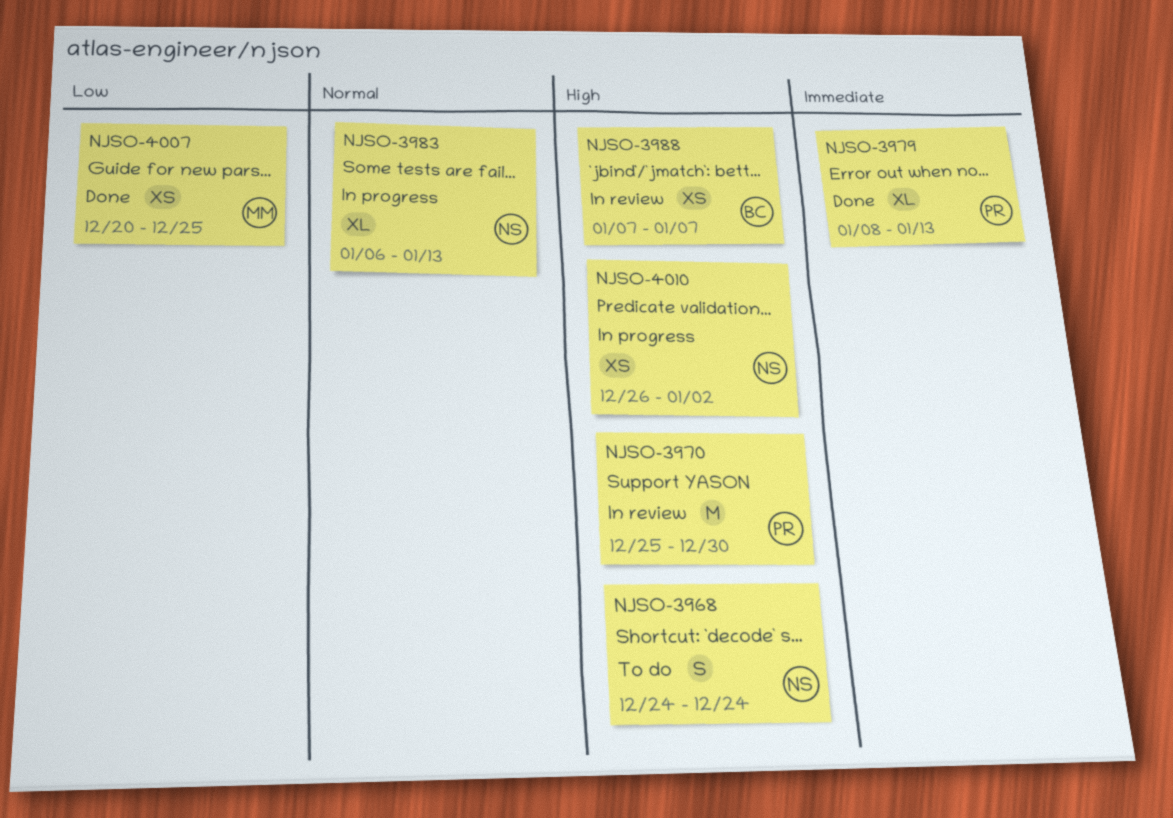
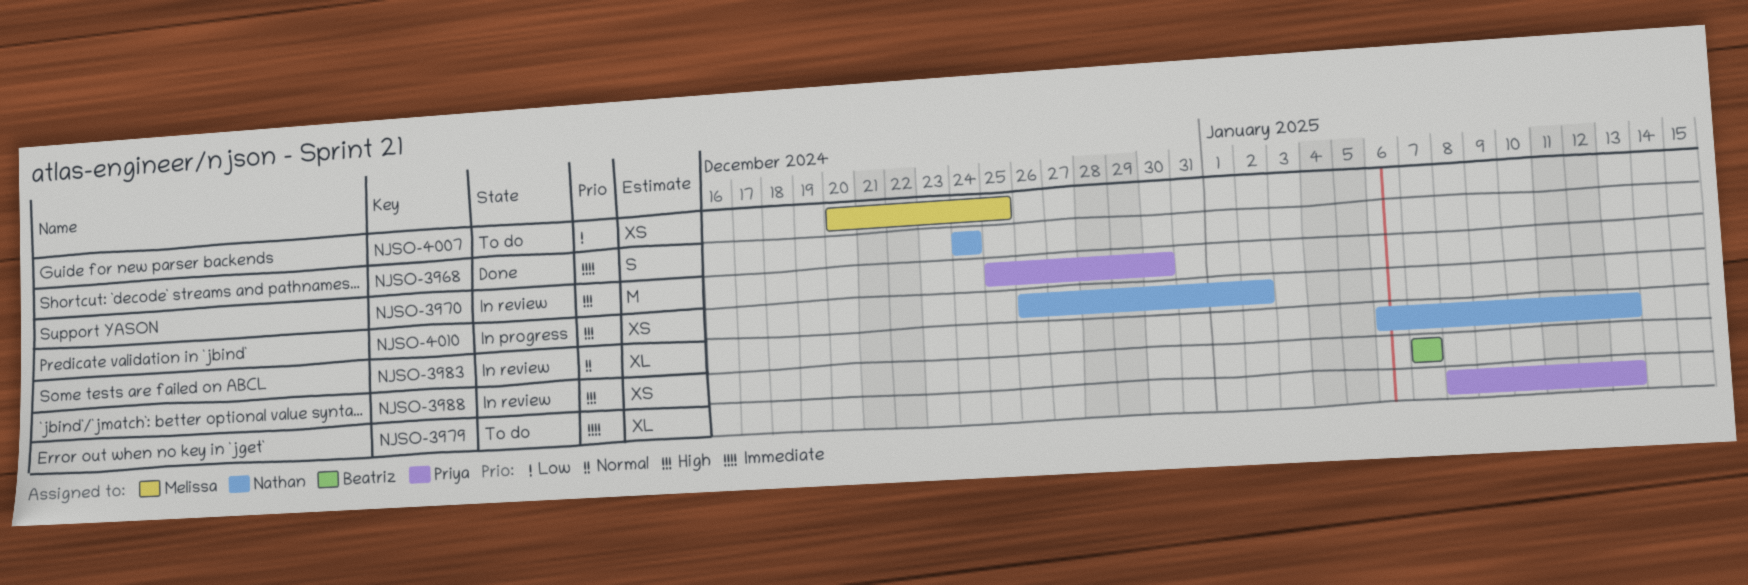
NJSO-3968, status: To do -> Done
NJSO-3968, priority: High -> Immediate
NJSO-3979, status: Done -> To do
NJSO-3983, status: In progress -> In review
NJSO-4007, status: Done -> To do

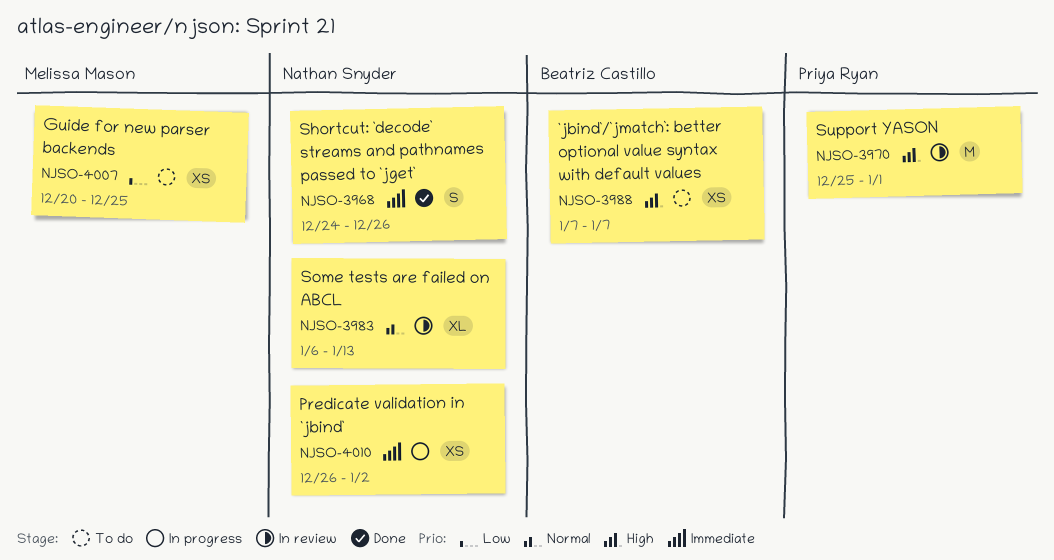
NJSO-3968, due: Dec 24 -> Dec 26
NJSO-3970, due: Dec 30 -> Jan 1
NJSO-3979: present -> none
NJSO-3988, status: In review -> To do
NJSO-4010, priority: High -> Immediate

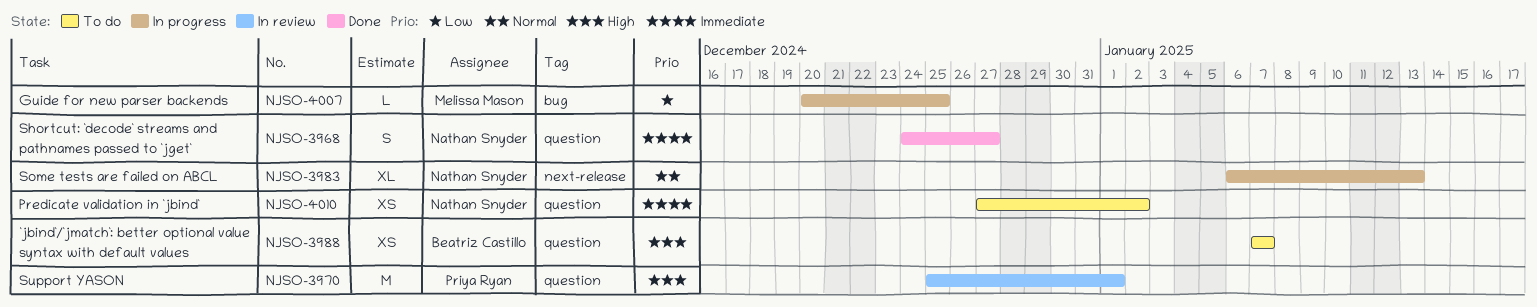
NJSO-3968, due: Dec 26 -> Dec 27
NJSO-3983, status: In review -> In progress
NJSO-4007, status: To do -> In progress
NJSO-4007, estimate: XS -> L
NJSO-4010, status: In progress -> To do
NJSO-4010, start: Dec 26 -> Dec 27

